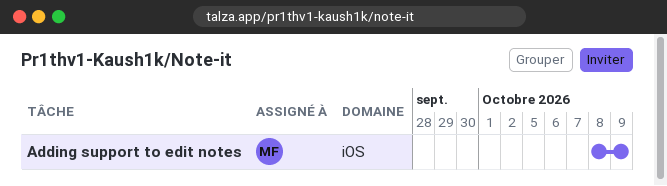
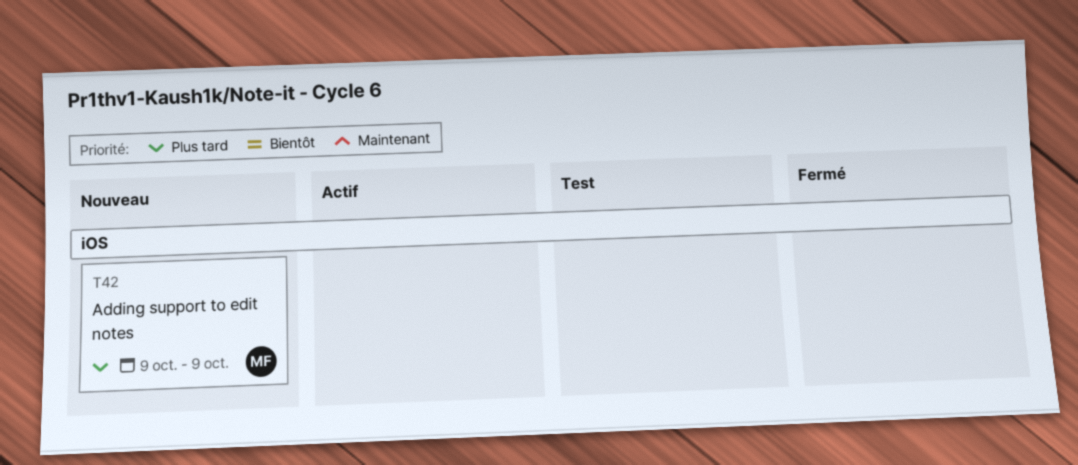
Adding support to edit notes, start: Oct 8 -> Oct 9

